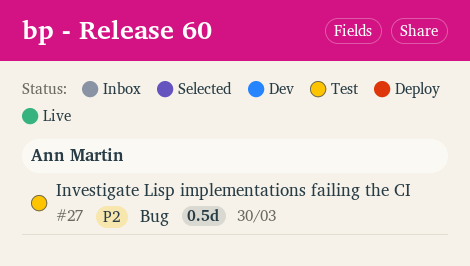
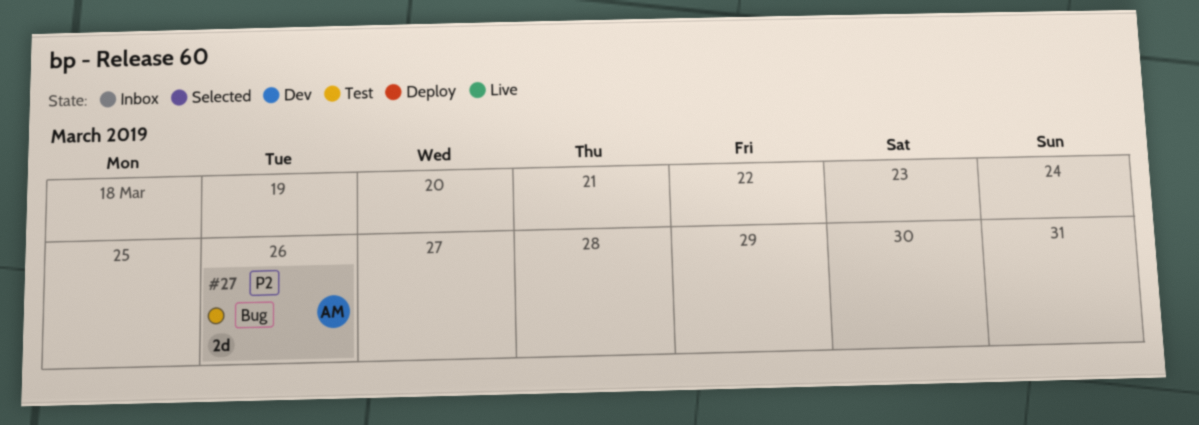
#27, estimate: 0.5d -> 2d
#27, due: Mar 30 -> Mar 26

